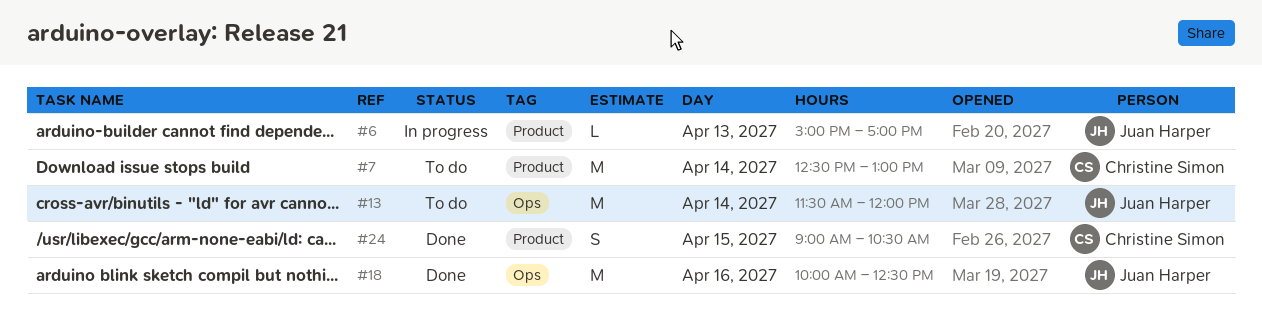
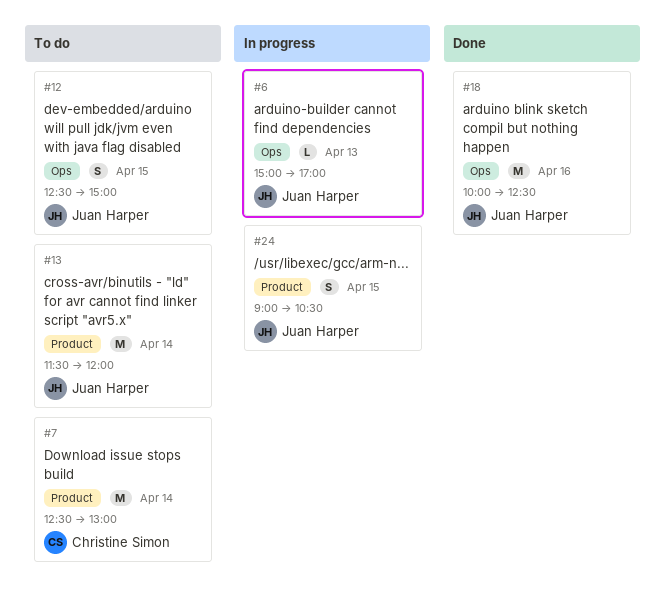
#6, label: Product -> Ops
#12: none -> present
#13, label: Ops -> Product
#24, status: Done -> In progress
#24, owner: Christine Simon -> Juan Harper

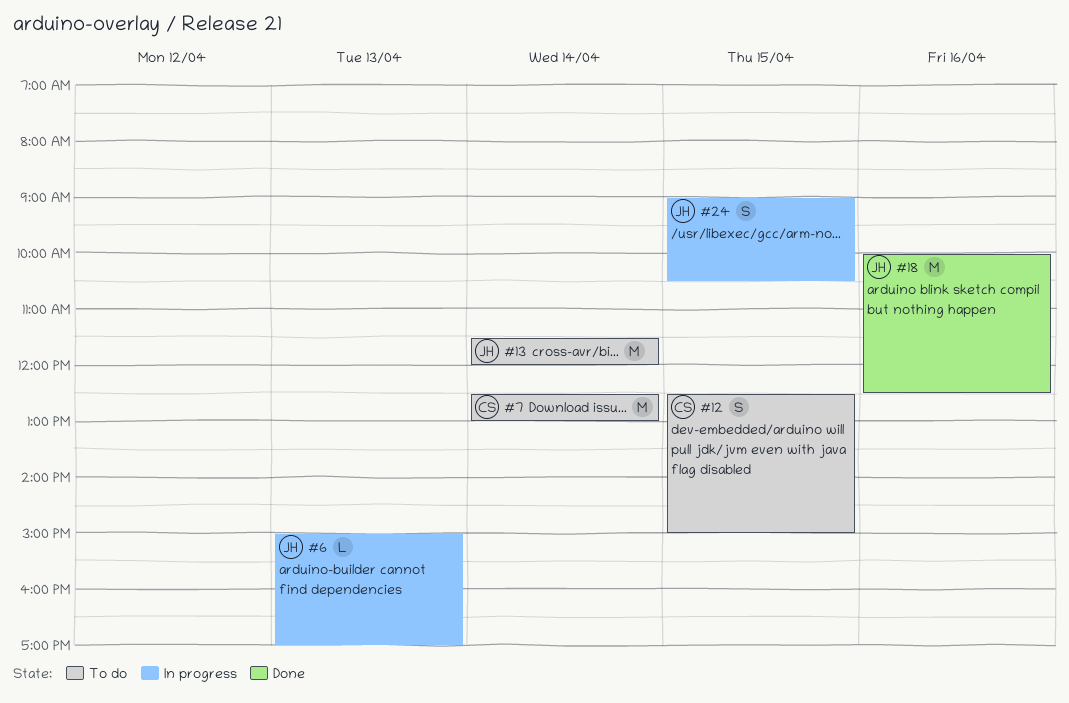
#12, owner: Juan Harper -> Christine Simon

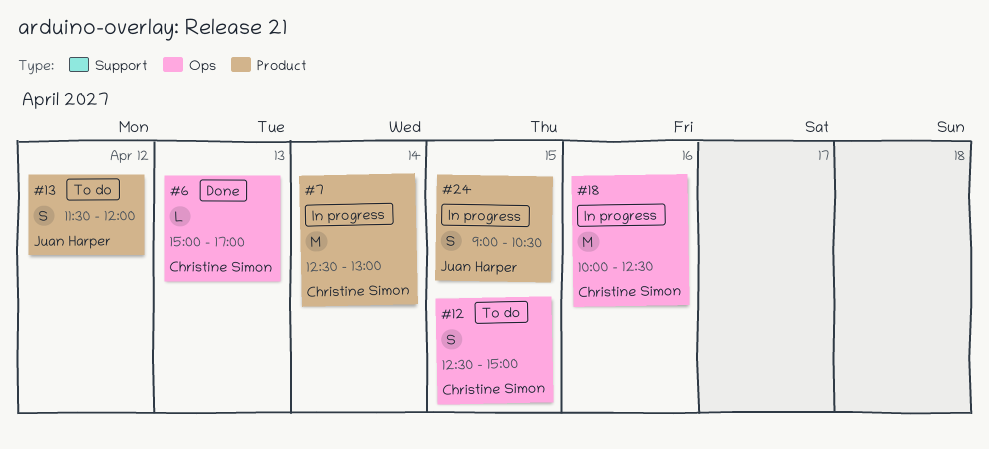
#6, status: In progress -> Done
#6, owner: Juan Harper -> Christine Simon
#7, status: To do -> In progress
#13, estimate: M -> S
#13, day: Apr 14 -> Apr 12
#18, status: Done -> In progress
#18, owner: Juan Harper -> Christine Simon

